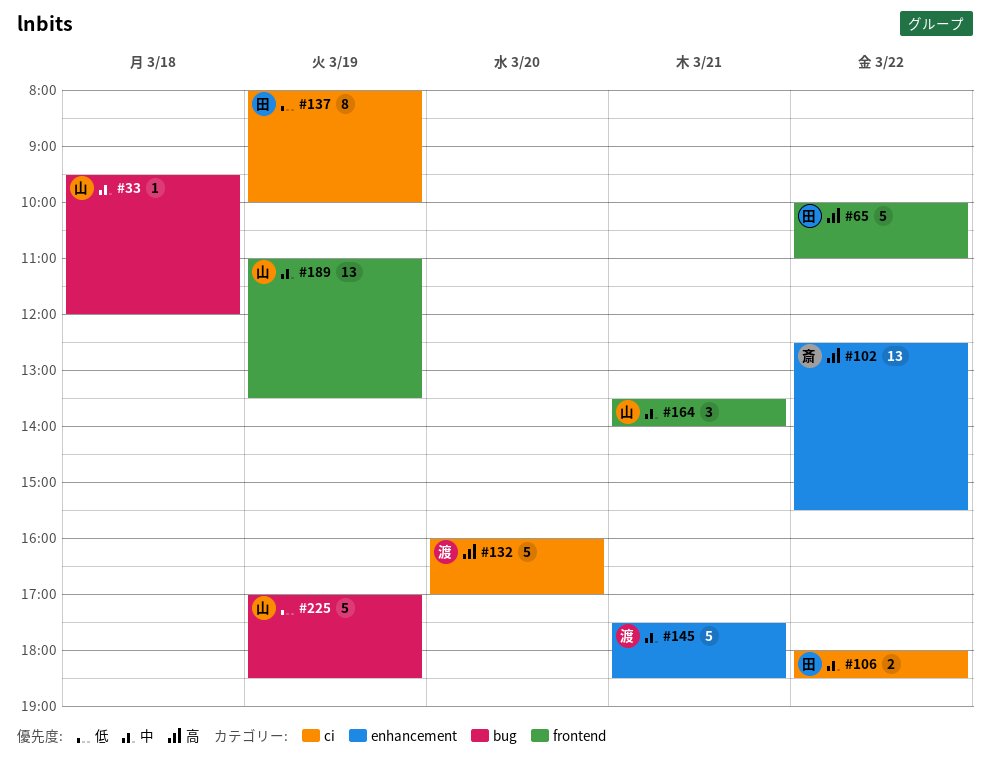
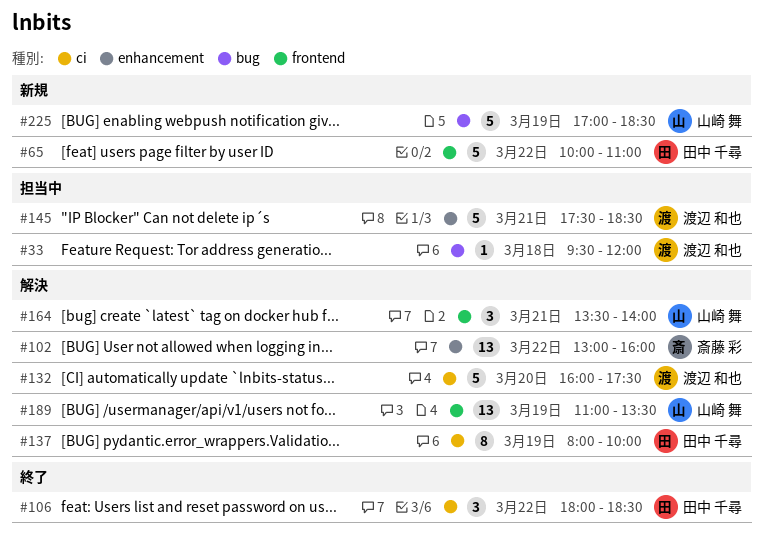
#33, owner: 山崎 舞 -> 渡辺 和也
#102, begins: 12:30 -> 13:00
#102, ends: 15:30 -> 16:00
#106, estimate: 2 -> 3
#132, ends: 17:00 -> 17:30

